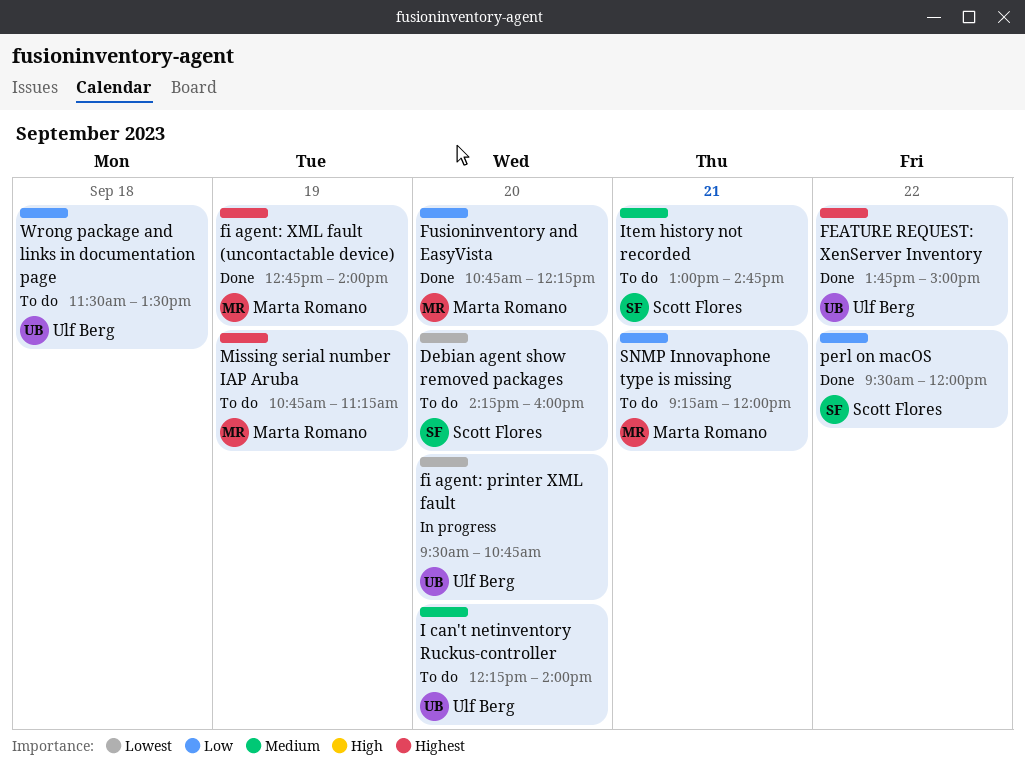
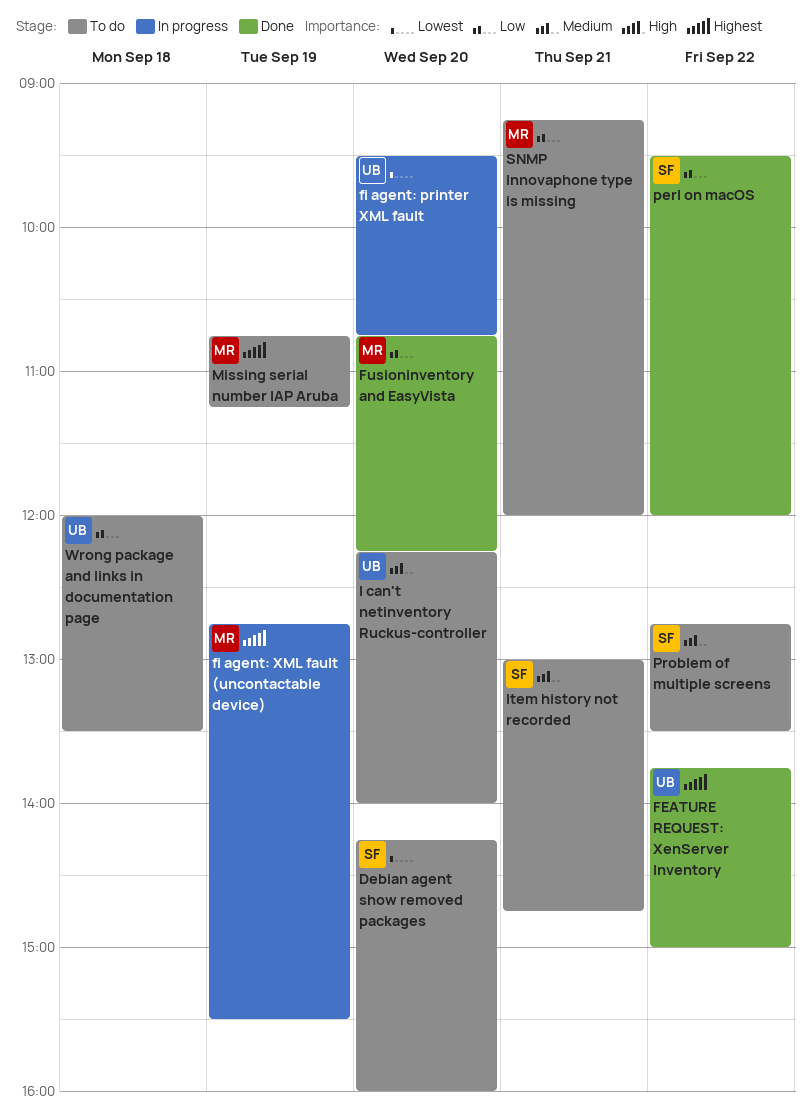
fi agent: XML fault (uncontactable device), status: Done -> In progress
fi agent: XML fault (uncontactable device), ends: 14:00 -> 15:30
Problem of multiple screens: none -> present
Wrong package and links in documentation page, begins: 11:30 -> 12:00

